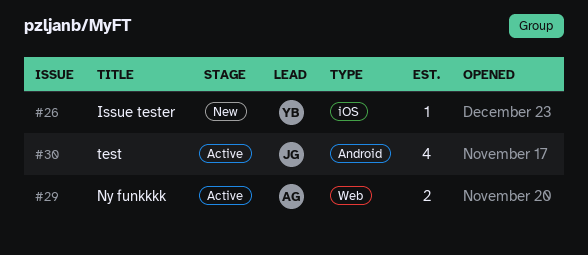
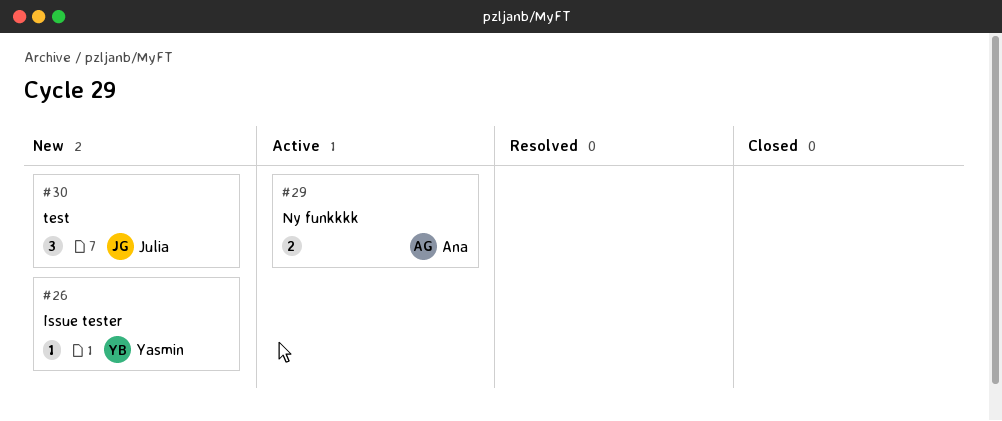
#30, status: Active -> New
#30, estimate: 4 -> 3

